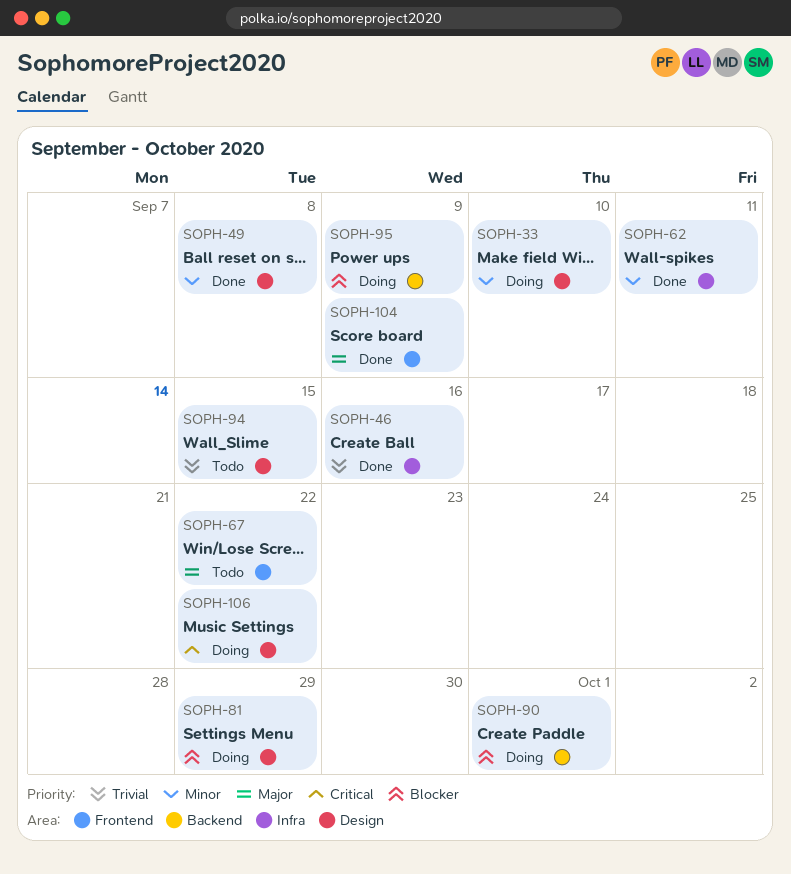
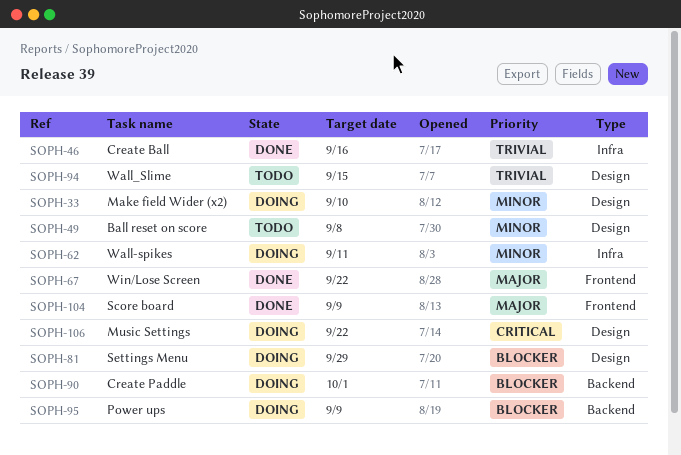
SOPH-49, status: Done -> Todo
SOPH-62, status: Done -> Doing
SOPH-67, status: Todo -> Done

